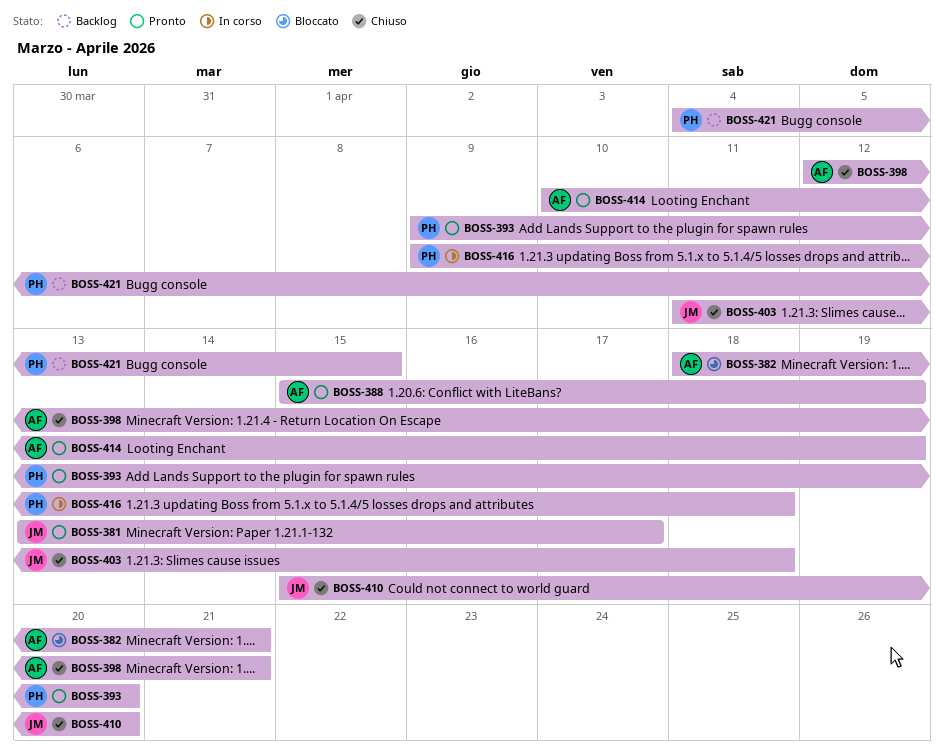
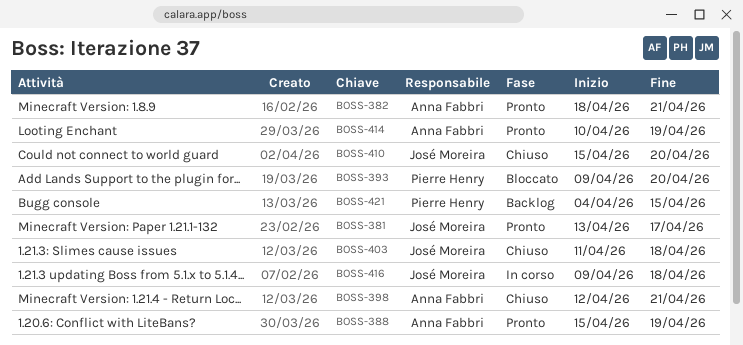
BOSS-382, status: Bloccato -> Pronto
BOSS-393, status: Pronto -> Bloccato
BOSS-416, owner: Pierre Henry -> José Moreira

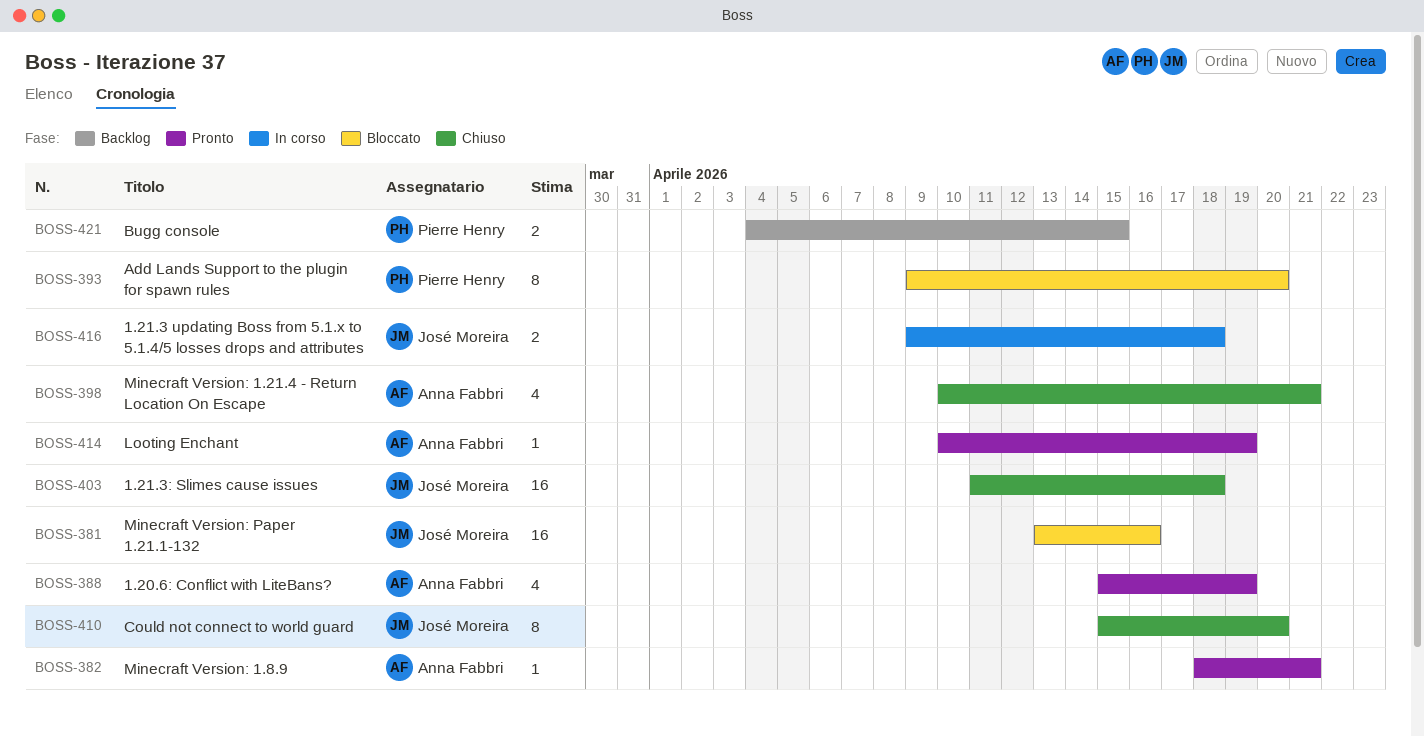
BOSS-381, status: Pronto -> Bloccato
BOSS-381, due: Apr 17 -> Apr 16
BOSS-398, start: Apr 12 -> Apr 10

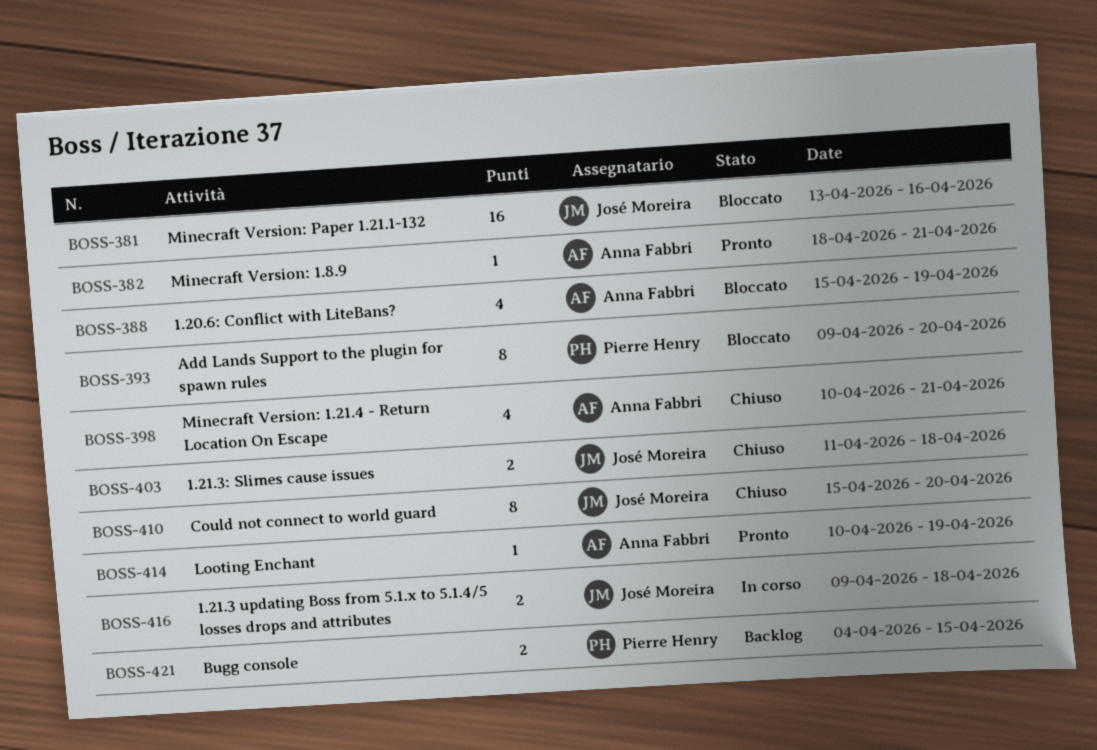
BOSS-388, status: Pronto -> Bloccato
BOSS-403, estimate: 16 -> 2

